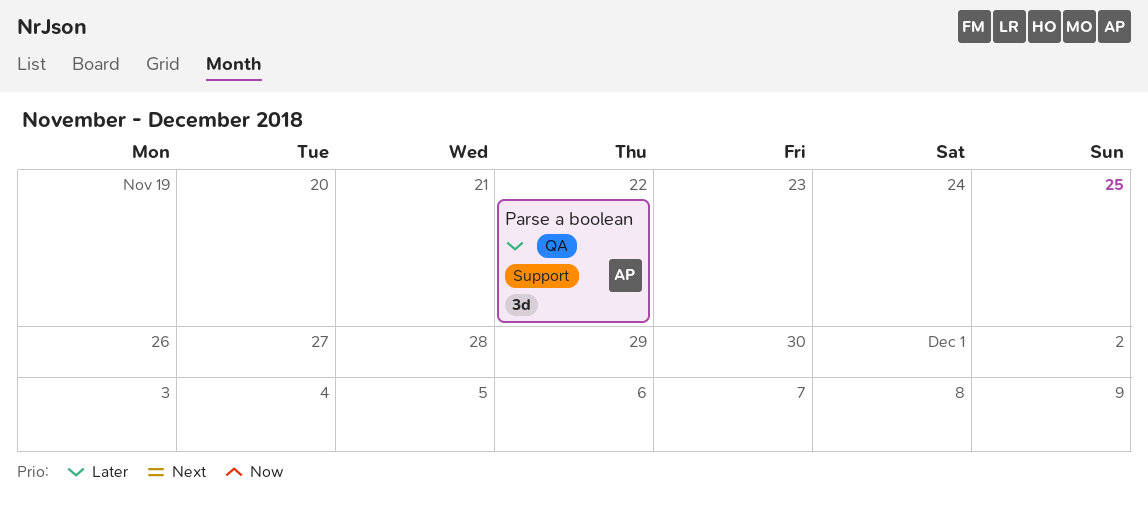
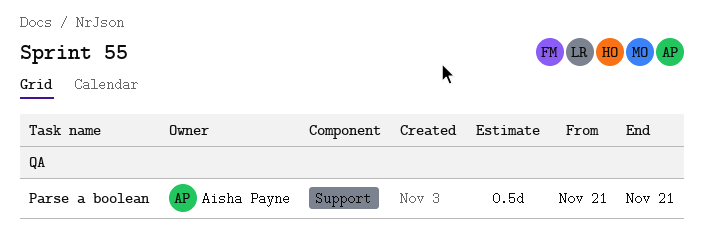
Parse a boolean, estimate: 3d -> 0.5d
Parse a boolean, due: Nov 22 -> Nov 21

